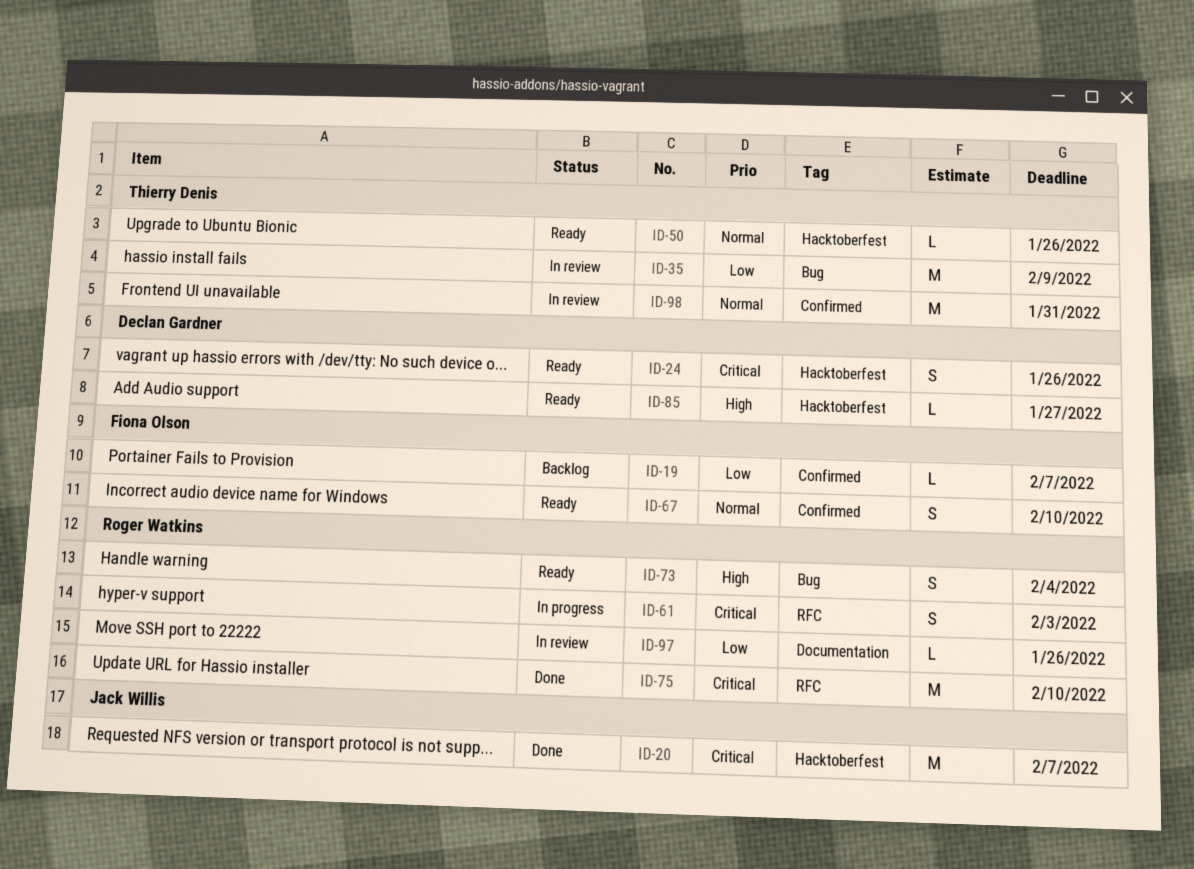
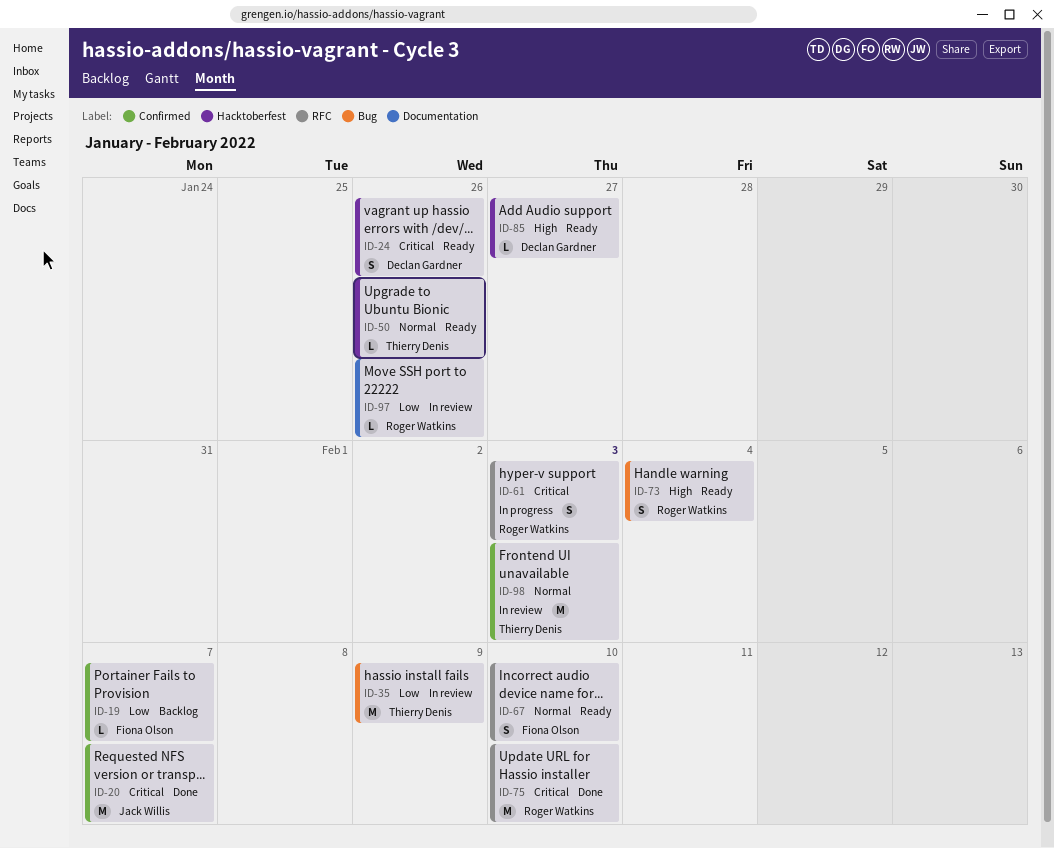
ID-20, label: Hacktoberfest -> Confirmed
ID-67, label: Confirmed -> RFC
ID-98, due: Jan 31 -> Feb 3

